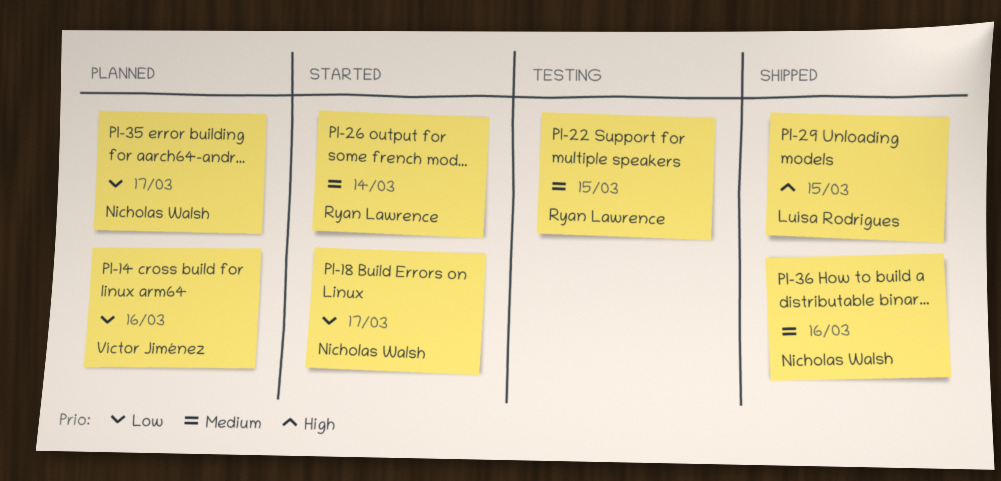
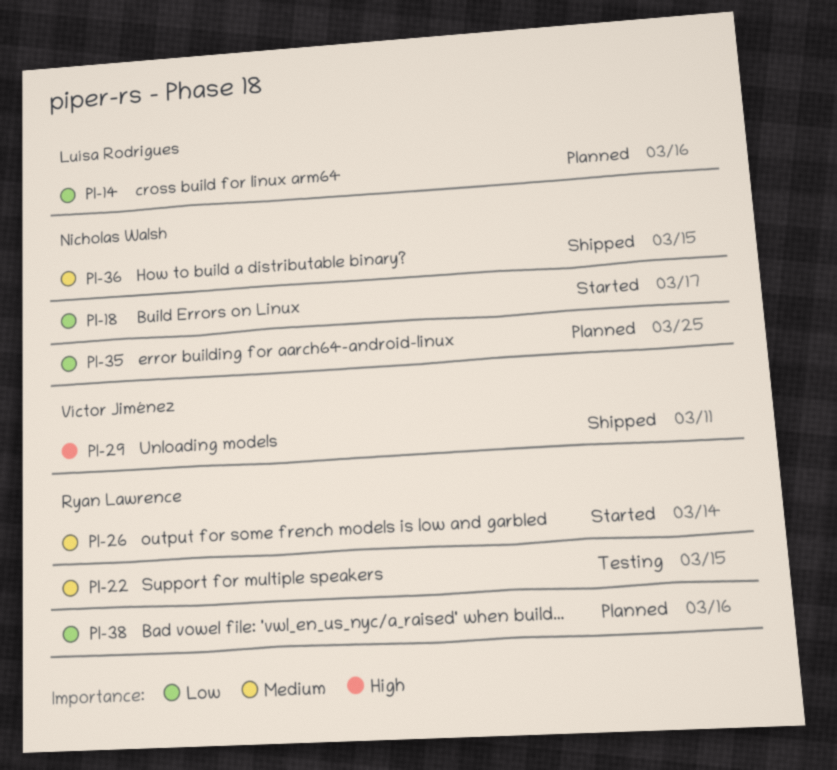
PI-14, owner: Víctor Jiménez -> Luísa Rodrigues
PI-29, owner: Luísa Rodrigues -> Víctor Jiménez
PI-29, due: Mar 15 -> Mar 11
PI-35, due: Mar 17 -> Mar 25
PI-36, due: Mar 16 -> Mar 15
PI-38: none -> present

